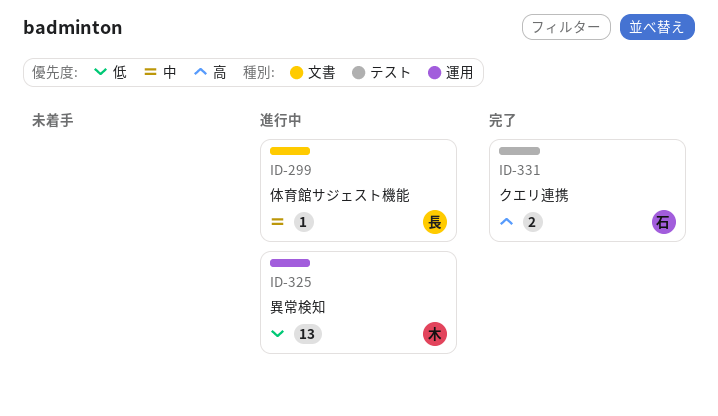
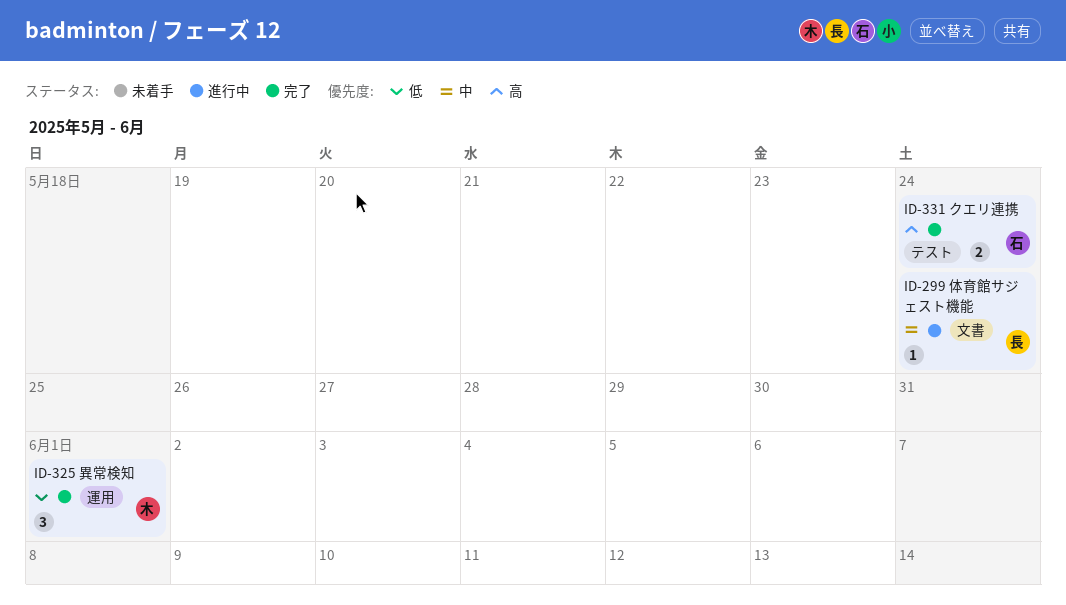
ID-325, status: 進行中 -> 完了
ID-325, estimate: 13 -> 3

